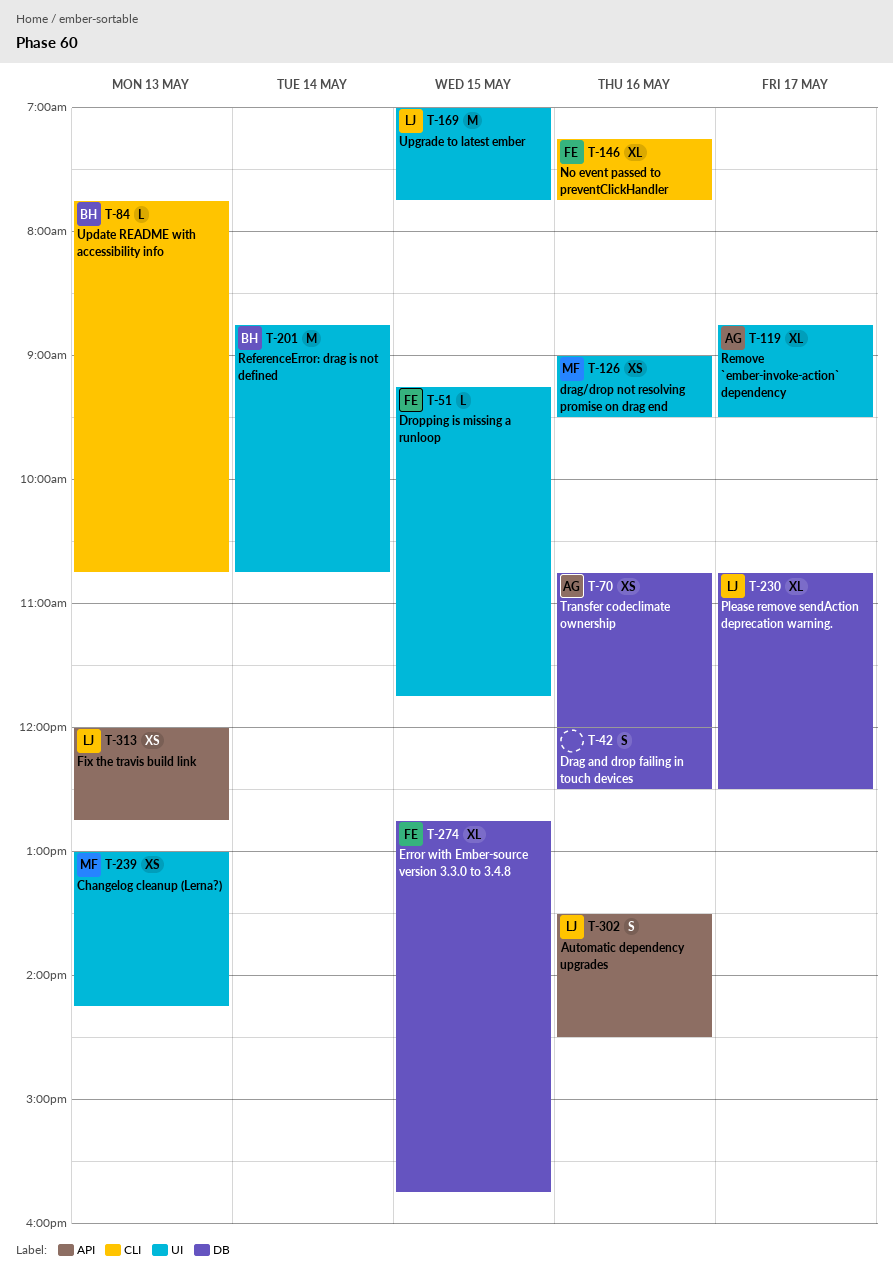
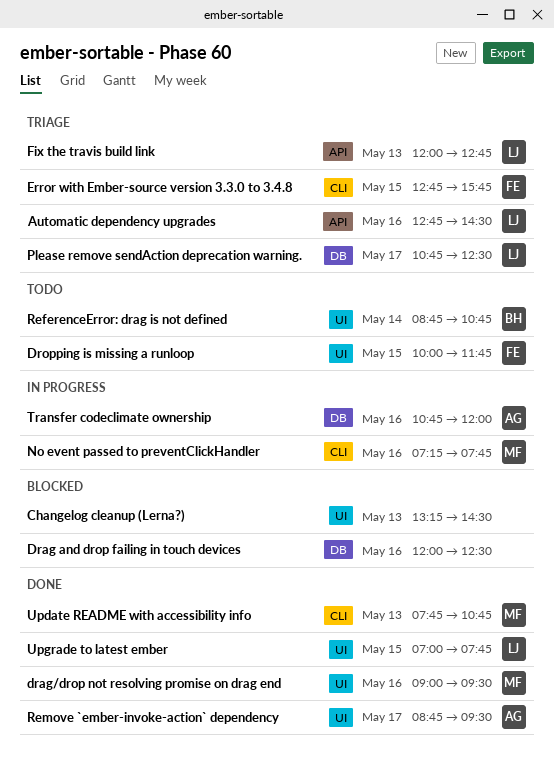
Automatic dependency upgrades, begins: 13:30 -> 12:45
Changelog cleanup (Lerna?), owner: MF -> none
Changelog cleanup (Lerna?), begins: 13:00 -> 13:15
Changelog cleanup (Lerna?), ends: 14:15 -> 14:30
Dropping is missing a runloop, begins: 09:15 -> 10:00
Error with Ember-source version 3.3.0 to 3.4.8, label: DB -> CLI
No event passed to preventClickHandler, owner: FE -> MF
Update README with accessibility info, owner: BH -> MF

